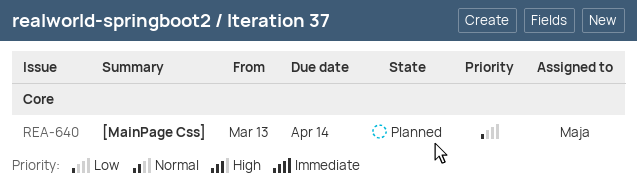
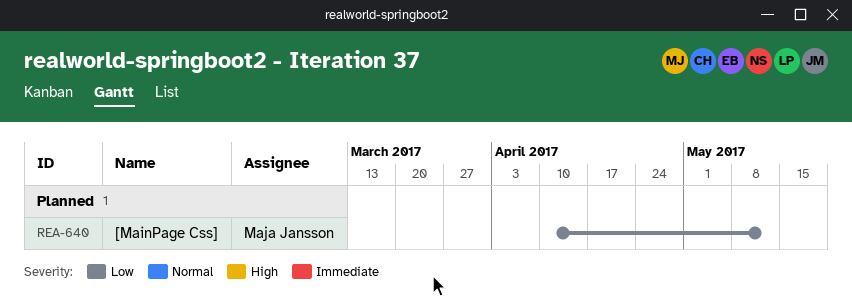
REA-640, start: Mar 13 -> Apr 10
REA-640, due: Apr 14 -> May 12

